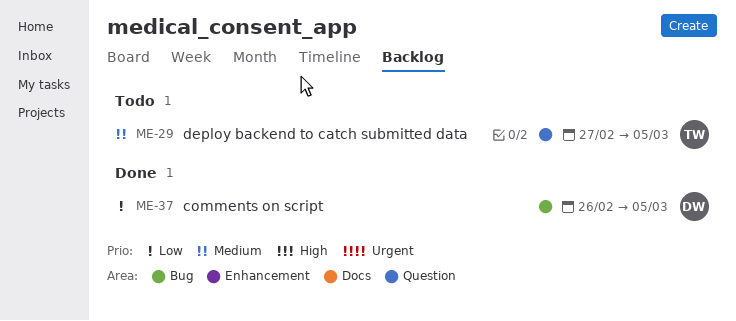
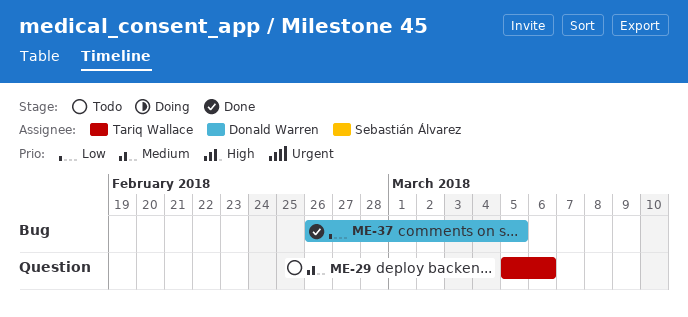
ME-29, start: Feb 27 -> Mar 5
ME-29, due: Mar 5 -> Mar 6

